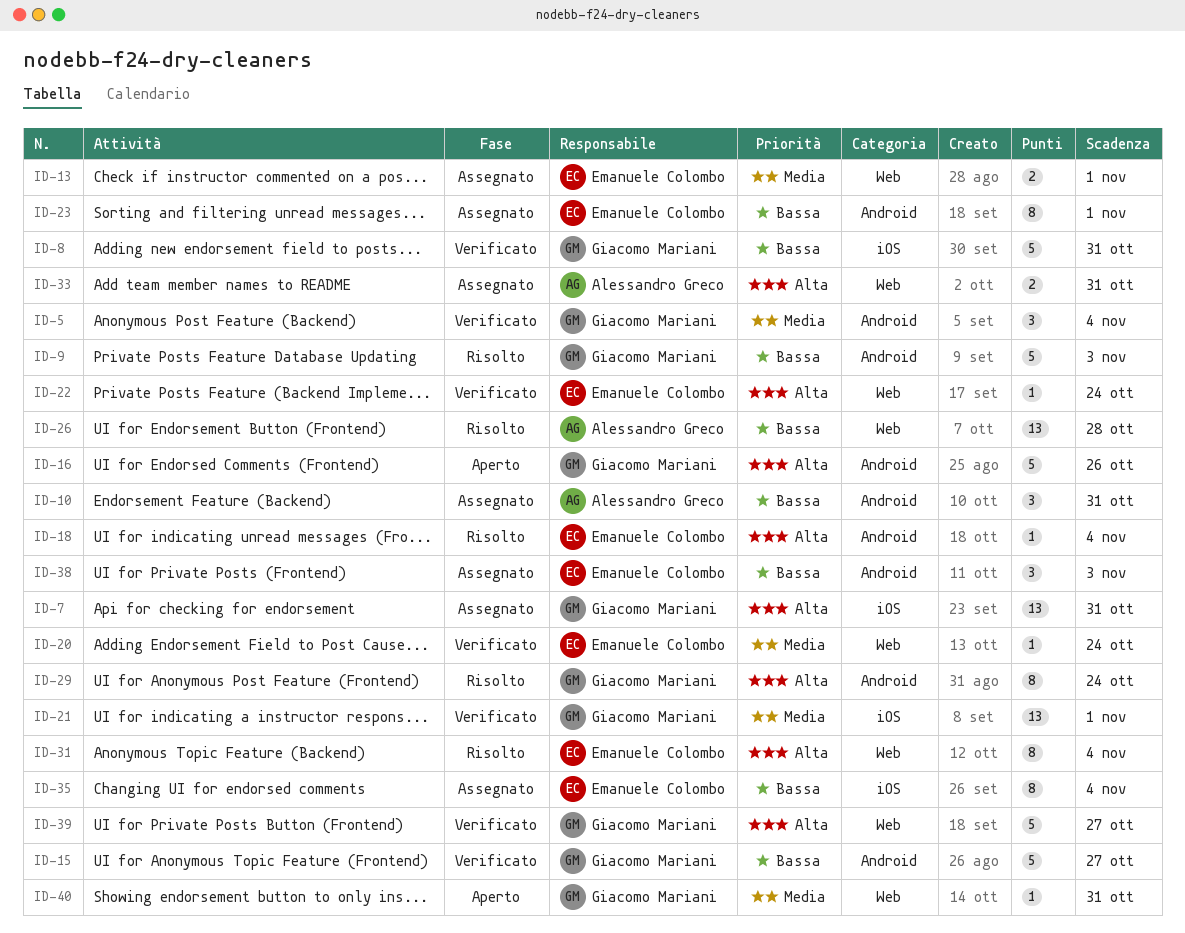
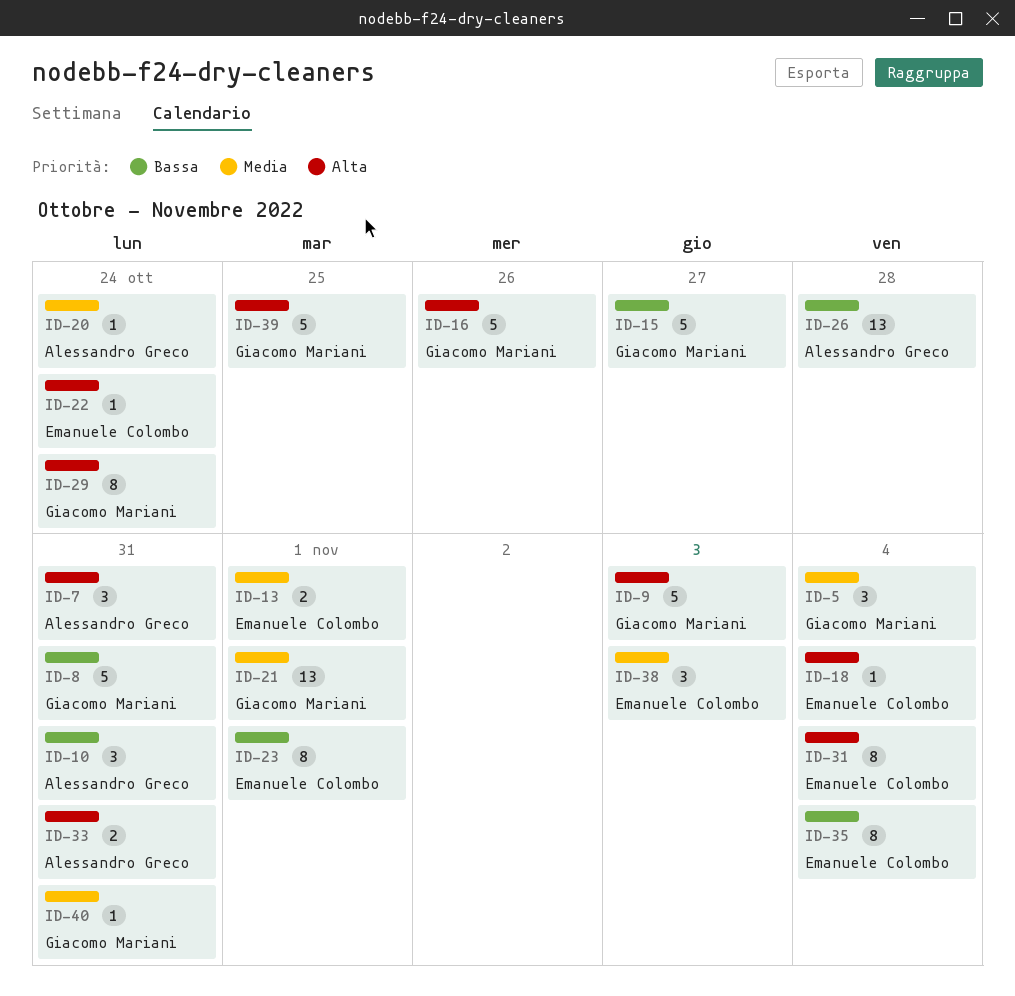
ID-7, owner: Giacomo Mariani -> Alessandro Greco
ID-7, estimate: 13 -> 3
ID-9, priority: Bassa -> Alta
ID-20, owner: Emanuele Colombo -> Alessandro Greco
ID-38, priority: Bassa -> Media
ID-39, due: Oct 27 -> Oct 25

